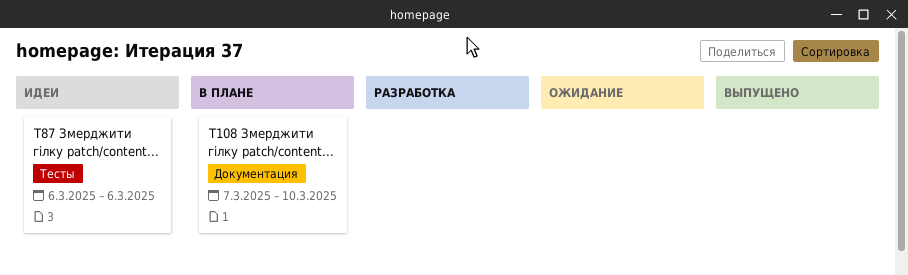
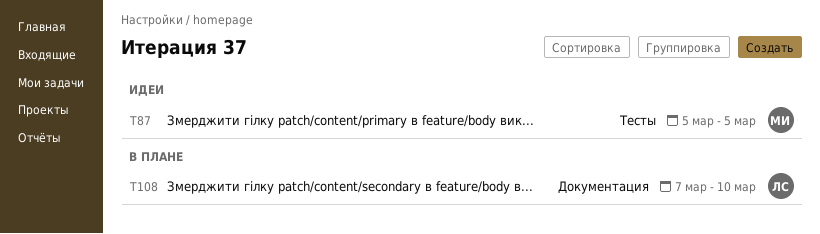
T87, start: Mar 6 -> Mar 5
T87, due: Mar 6 -> Mar 5

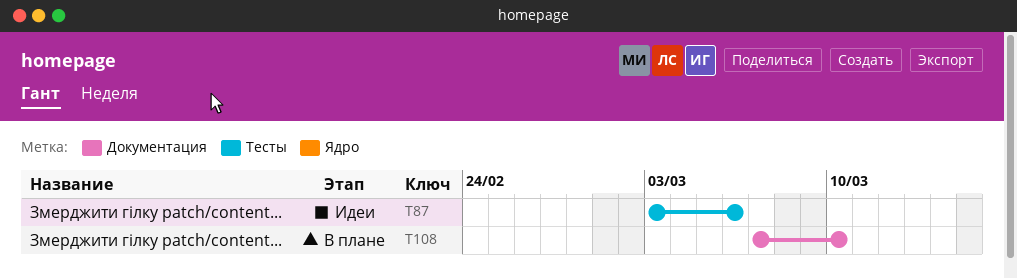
T87, start: Mar 5 -> Mar 3
T87, due: Mar 5 -> Mar 6

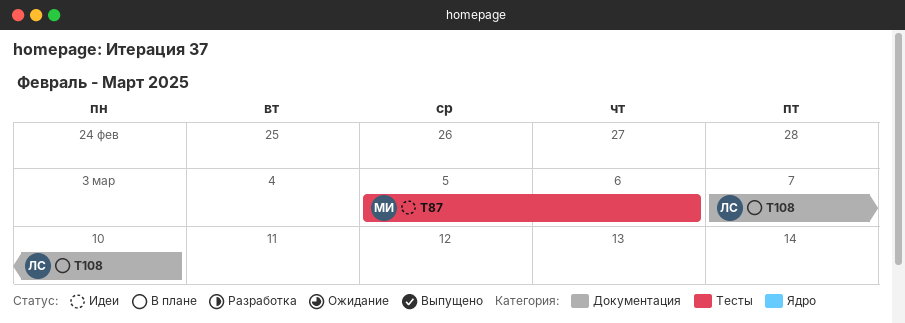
T87, start: Mar 3 -> Mar 5

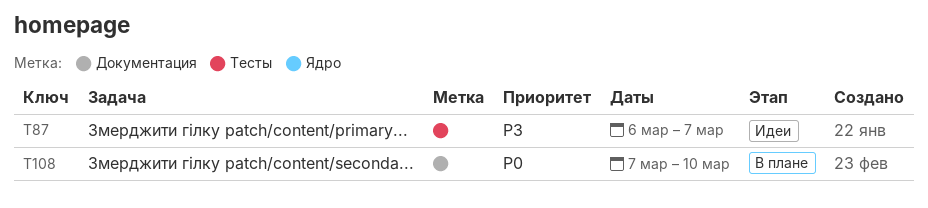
T87, start: Mar 5 -> Mar 6
T87, due: Mar 6 -> Mar 7

